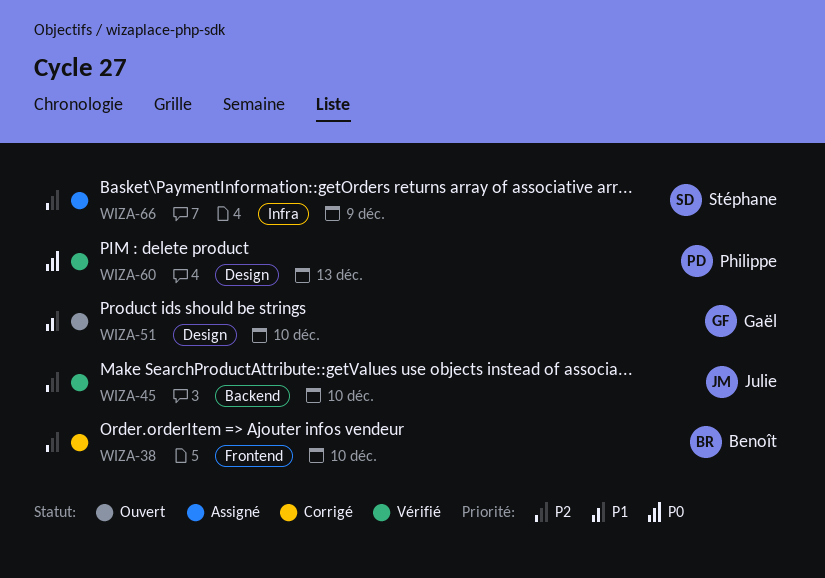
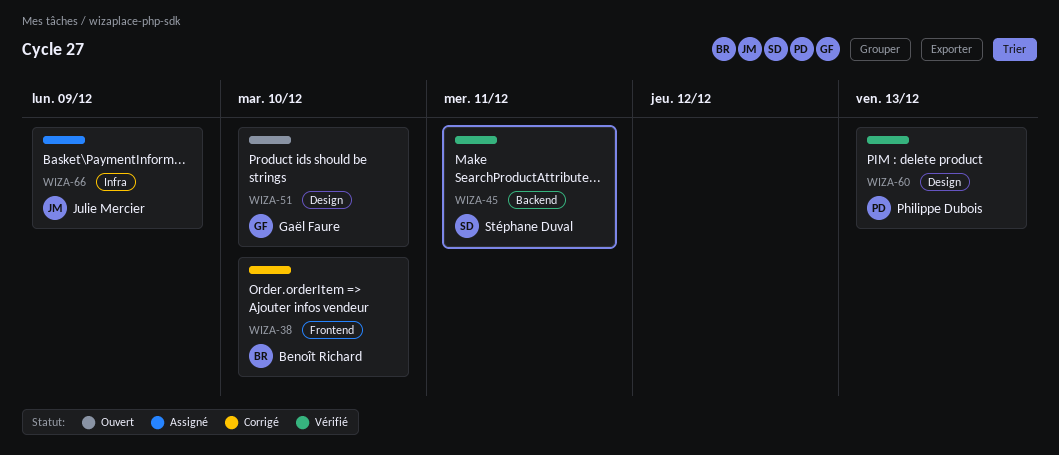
WIZA-45, owner: Julie Mercier -> Stéphane Duval
WIZA-45, due: Dec 10 -> Dec 11
WIZA-66, owner: Stéphane Duval -> Julie Mercier

